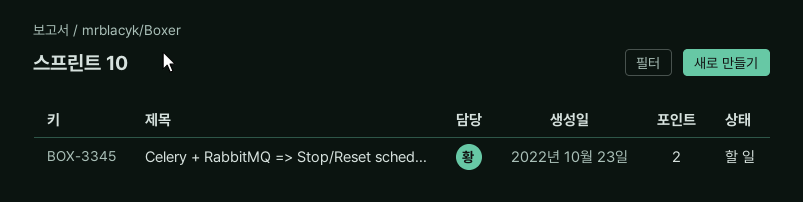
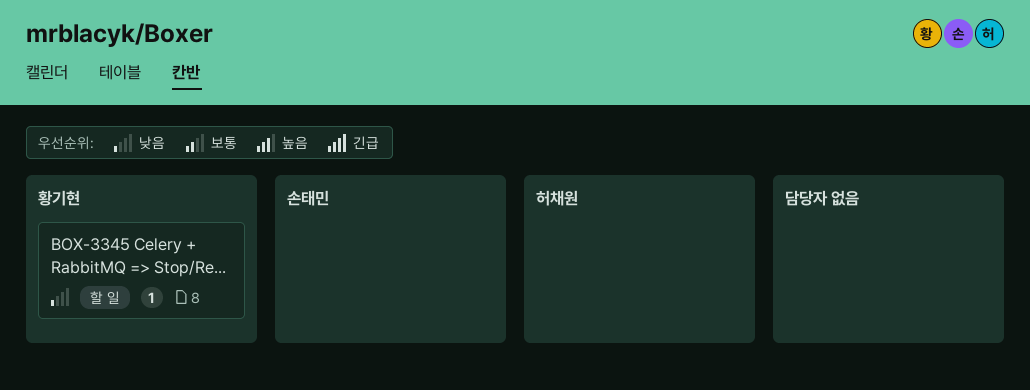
BOX-3345, estimate: 2 -> 1

